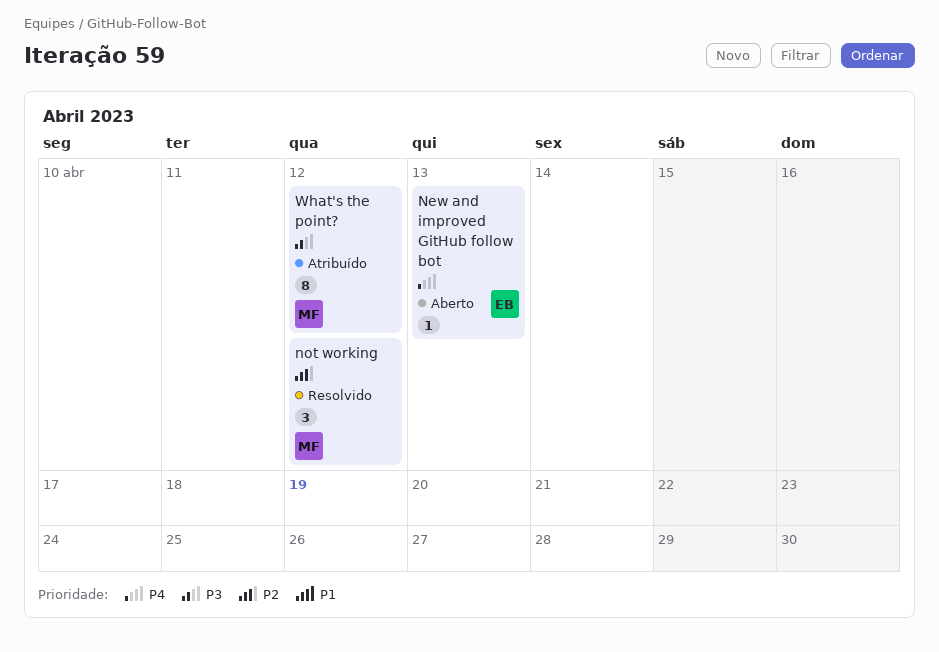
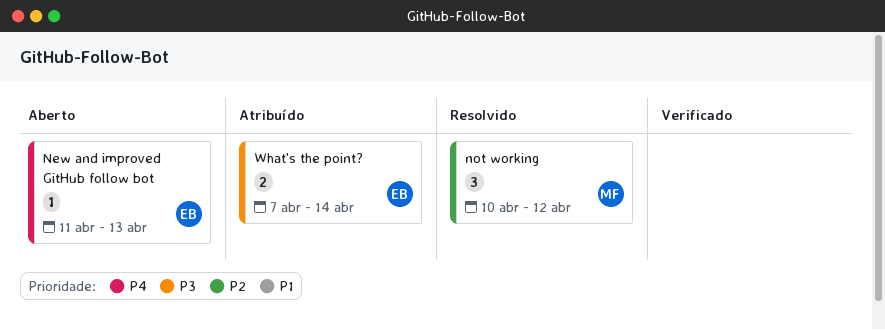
What's the point?, owner: MF -> EB
What's the point?, estimate: 8 -> 2
What's the point?, due: Apr 12 -> Apr 14

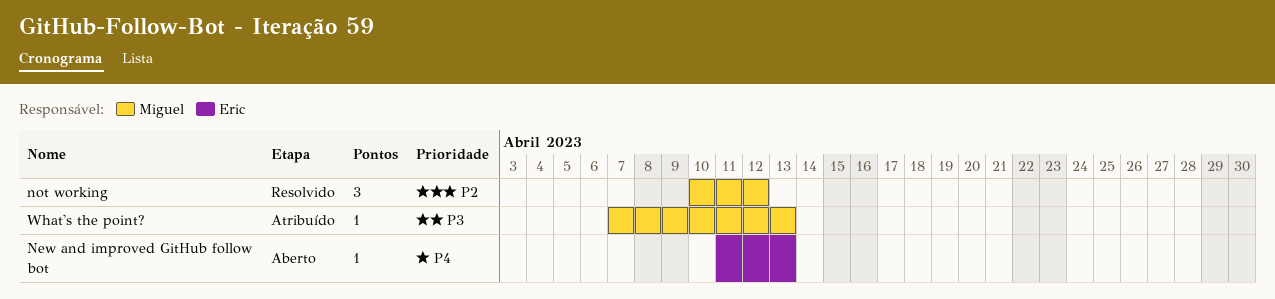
What's the point?, owner: Eric -> Miguel
What's the point?, estimate: 2 -> 1
What's the point?, due: Apr 14 -> Apr 13

